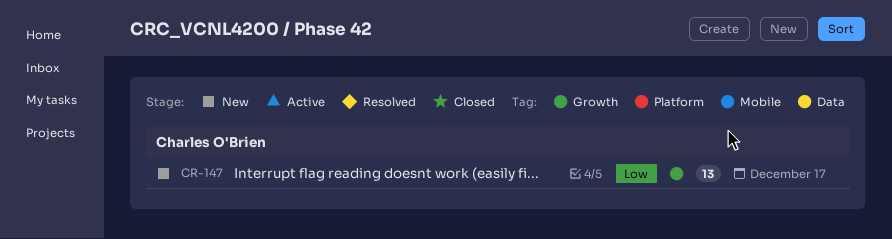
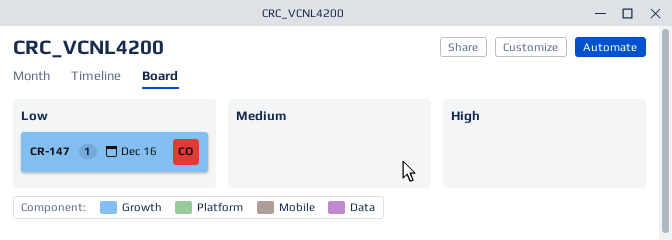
CR-147, estimate: 13 -> 1
CR-147, due: Dec 17 -> Dec 16

